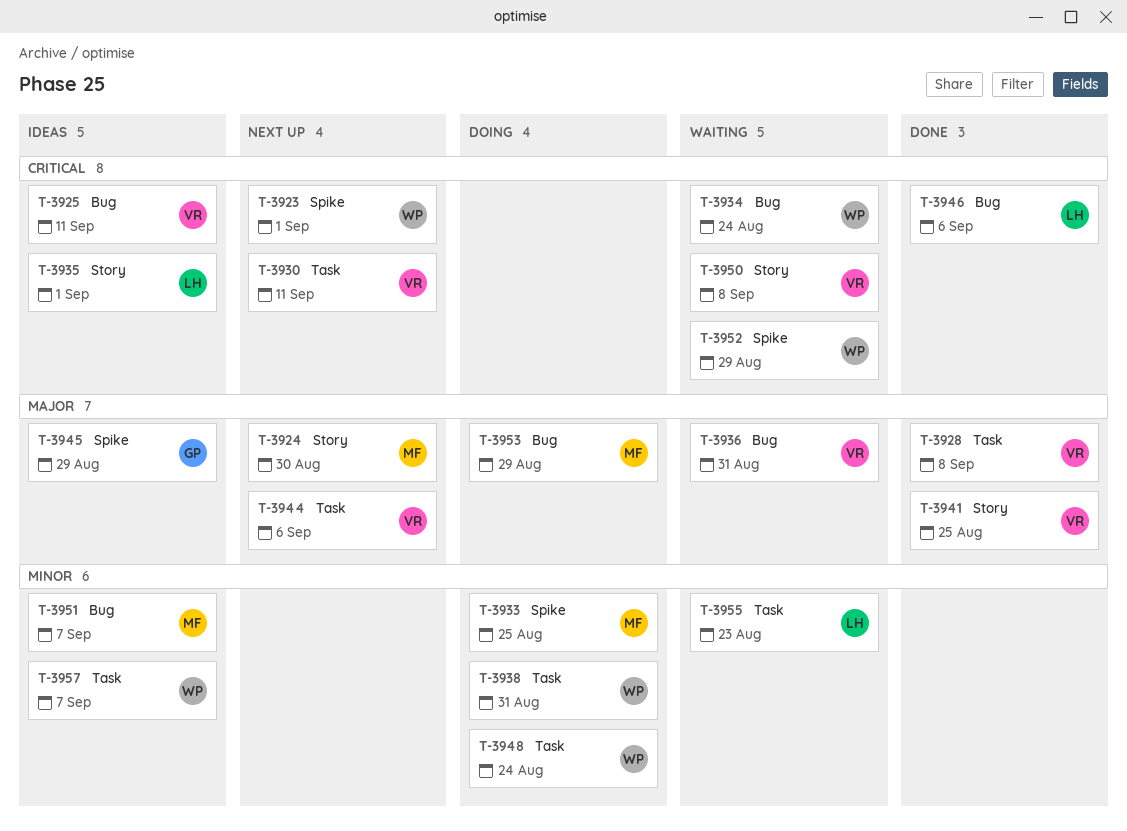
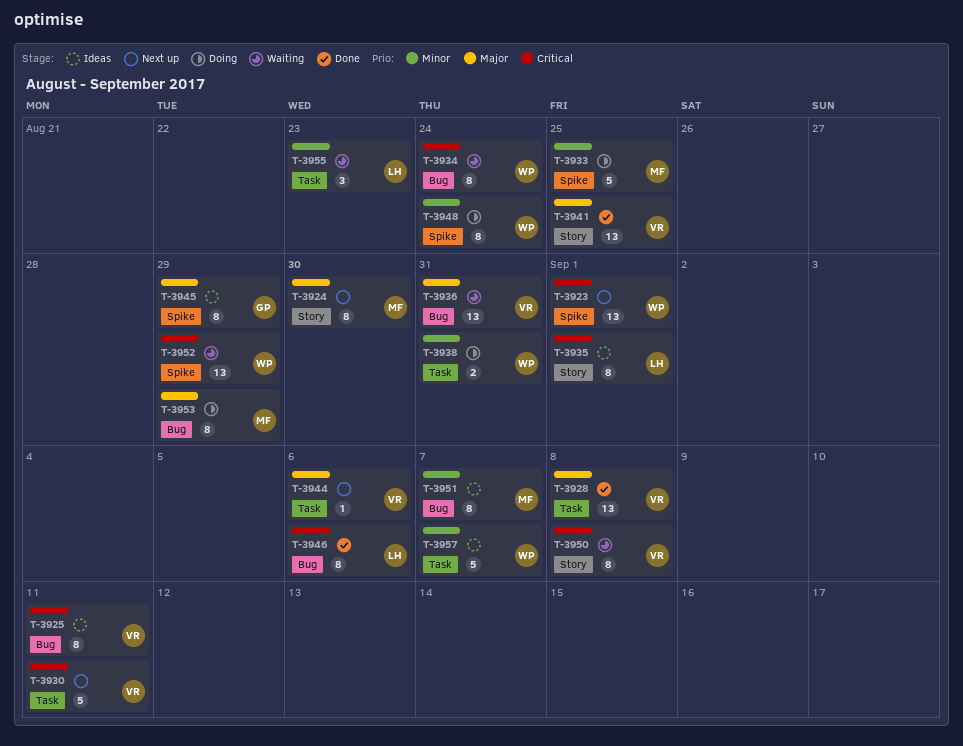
T-3948, label: Task -> Spike

